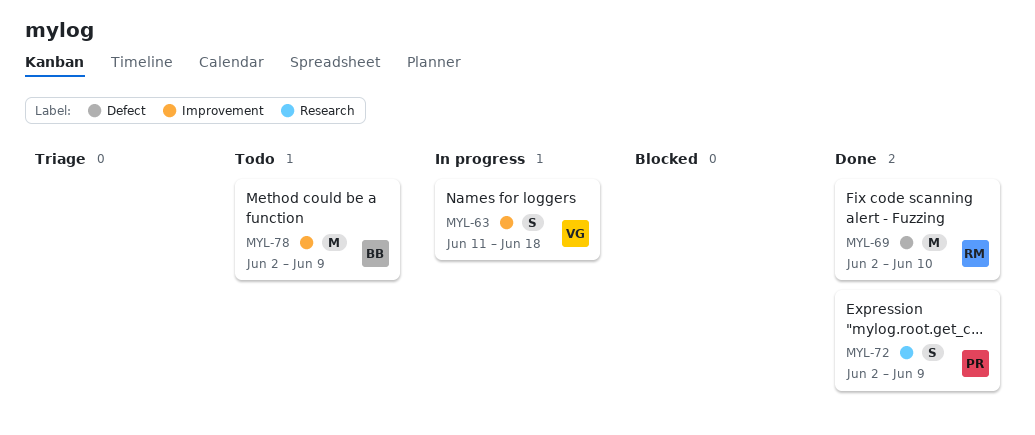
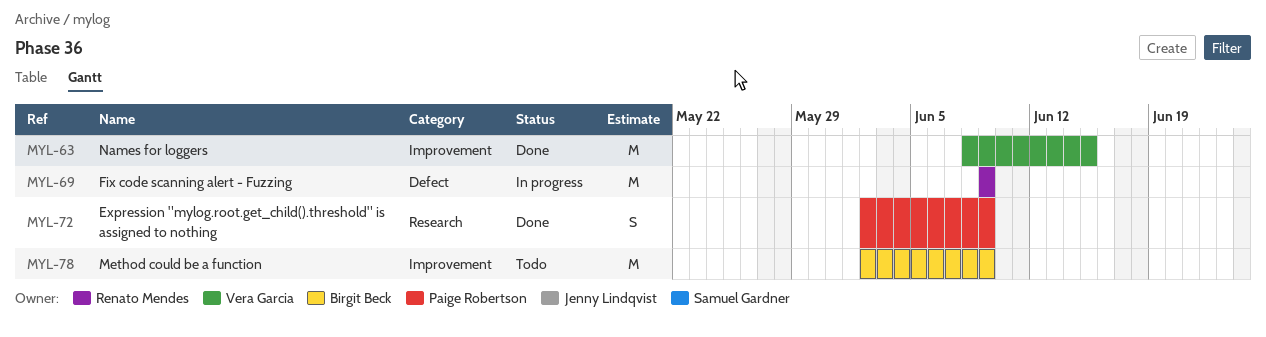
MYL-63, status: In progress -> Done
MYL-63, estimate: S -> M
MYL-63, start: Jun 11 -> Jun 8
MYL-63, due: Jun 18 -> Jun 15
MYL-69, status: Done -> In progress
MYL-69, start: Jun 2 -> Jun 9
MYL-69, due: Jun 10 -> Jun 9

